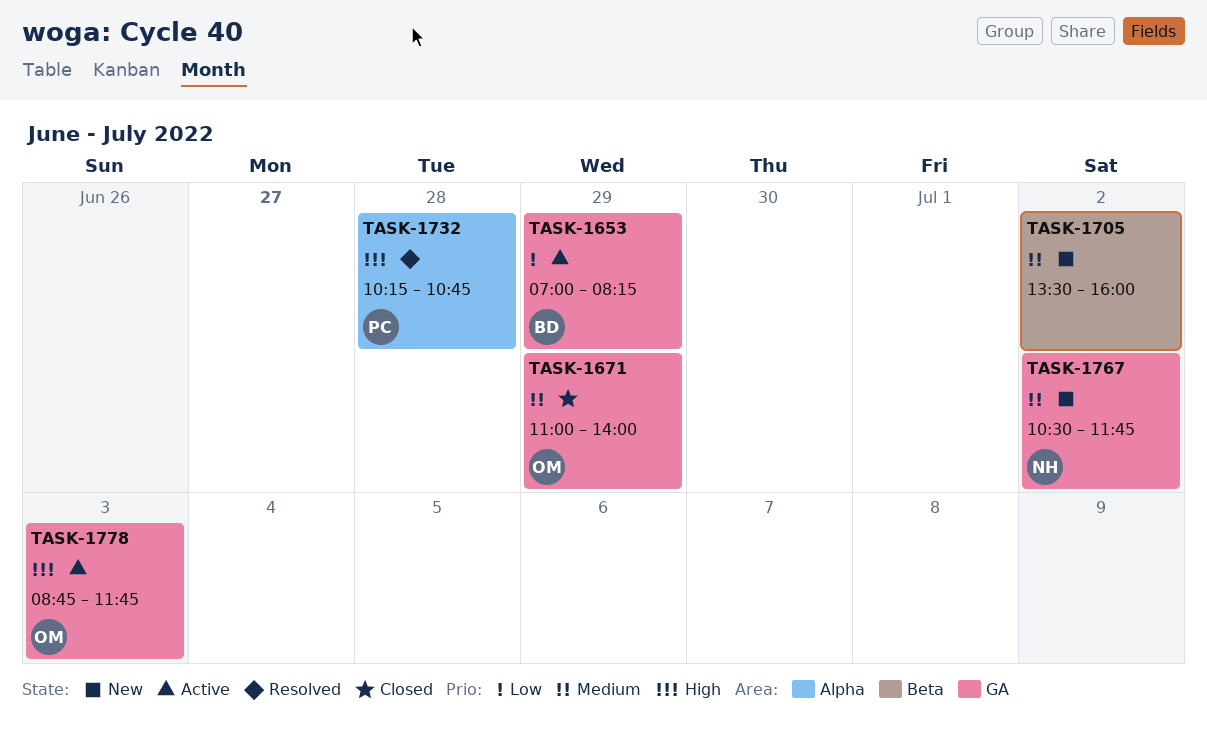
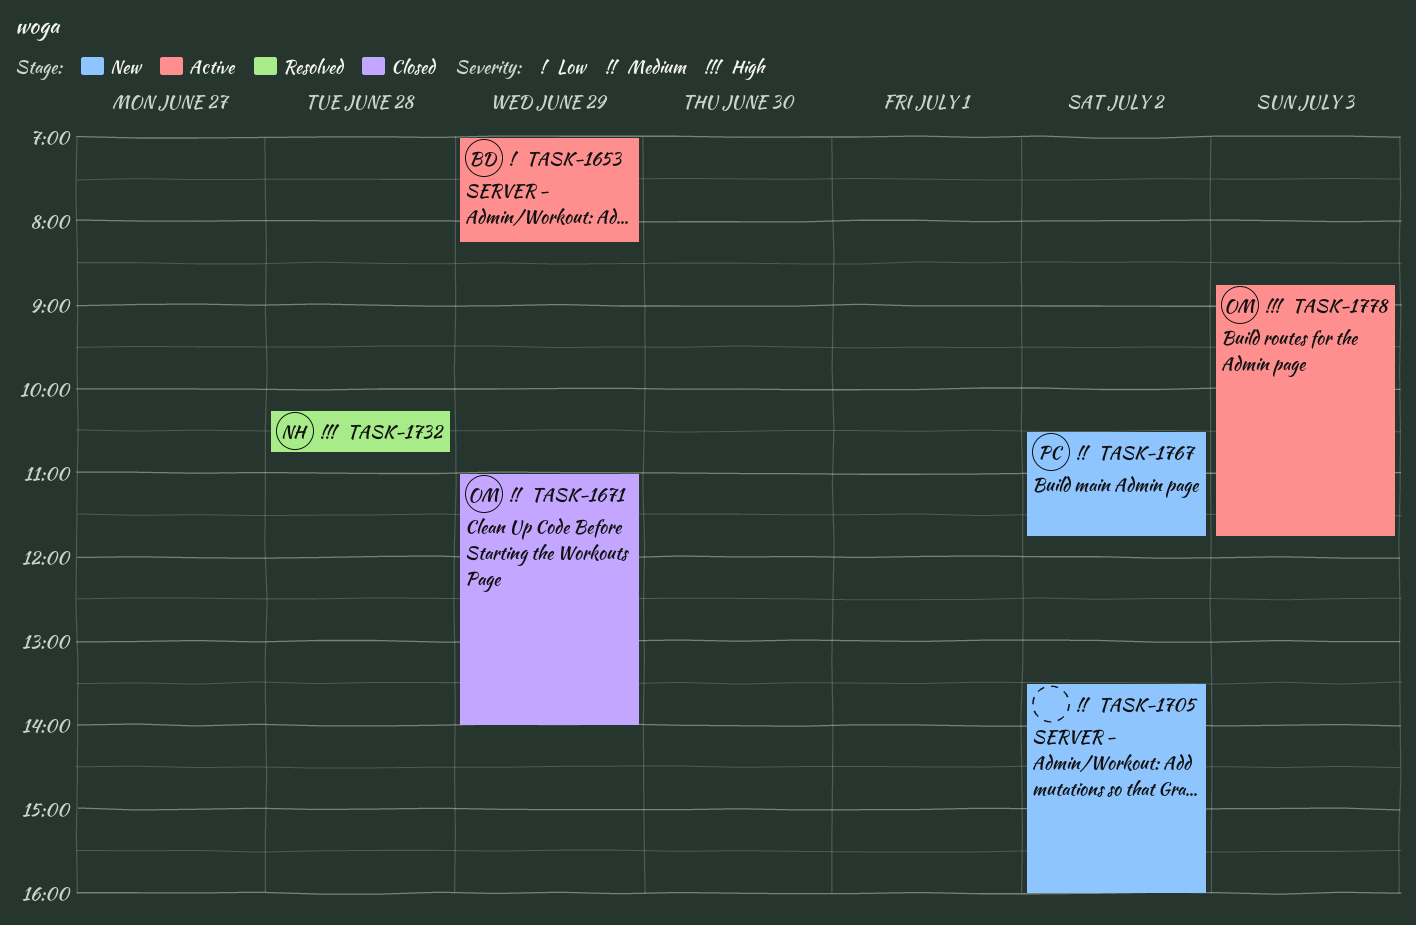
TASK-1732, owner: PC -> NH
TASK-1767, owner: NH -> PC

